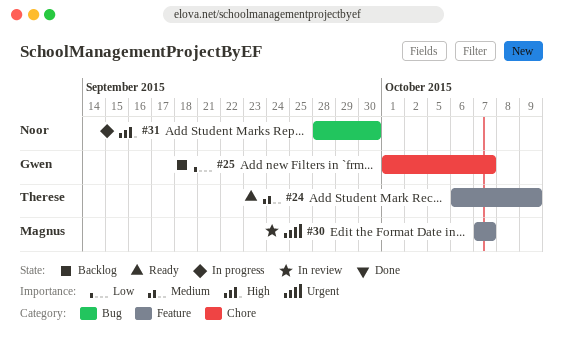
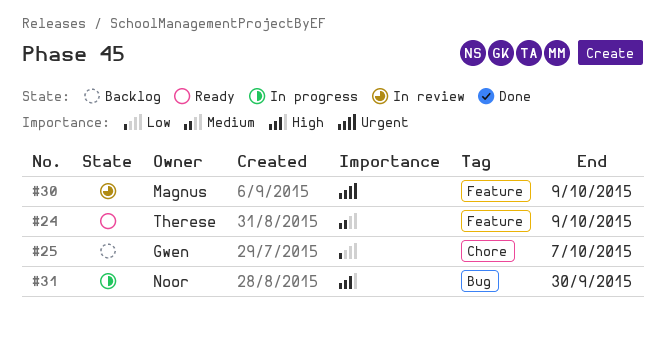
#30, due: Oct 7 -> Oct 9

